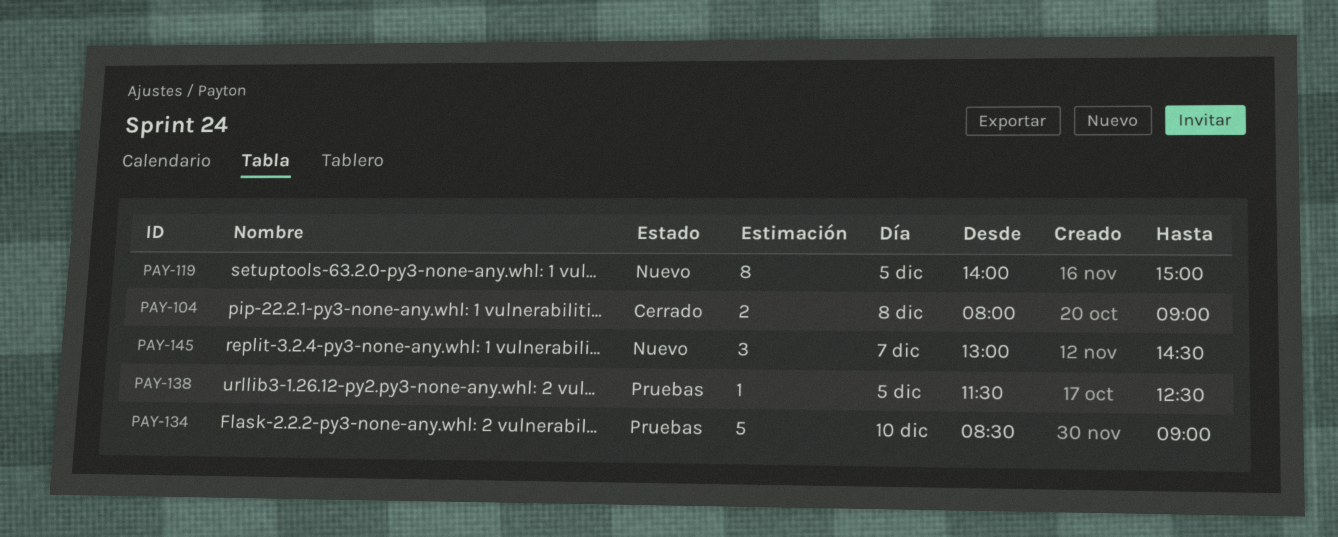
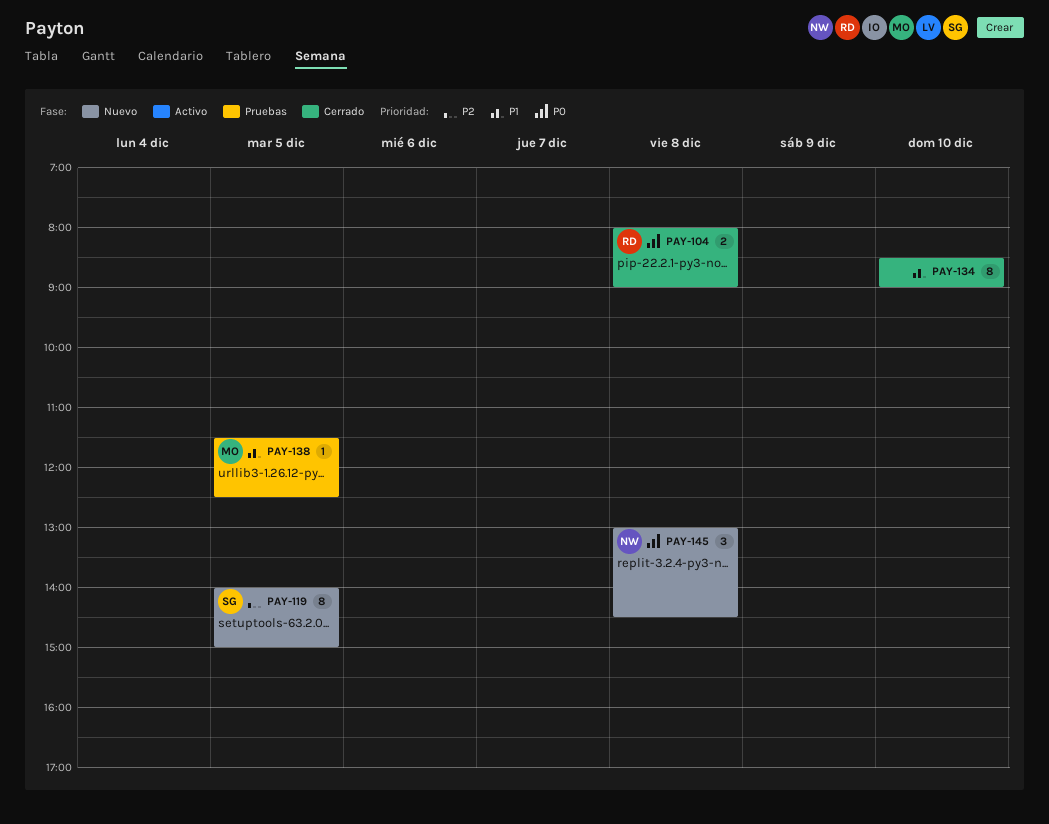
PAY-134, status: Pruebas -> Cerrado
PAY-134, estimate: 5 -> 8
PAY-145, day: Dec 7 -> Dec 8

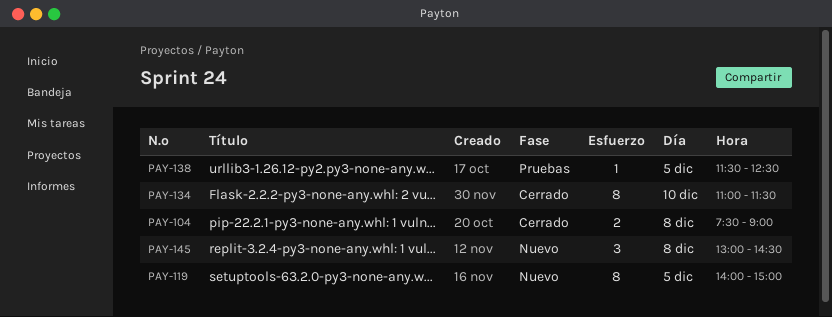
PAY-104, begins: 08:00 -> 07:30
PAY-134, begins: 08:30 -> 11:00
PAY-134, ends: 09:00 -> 11:30

